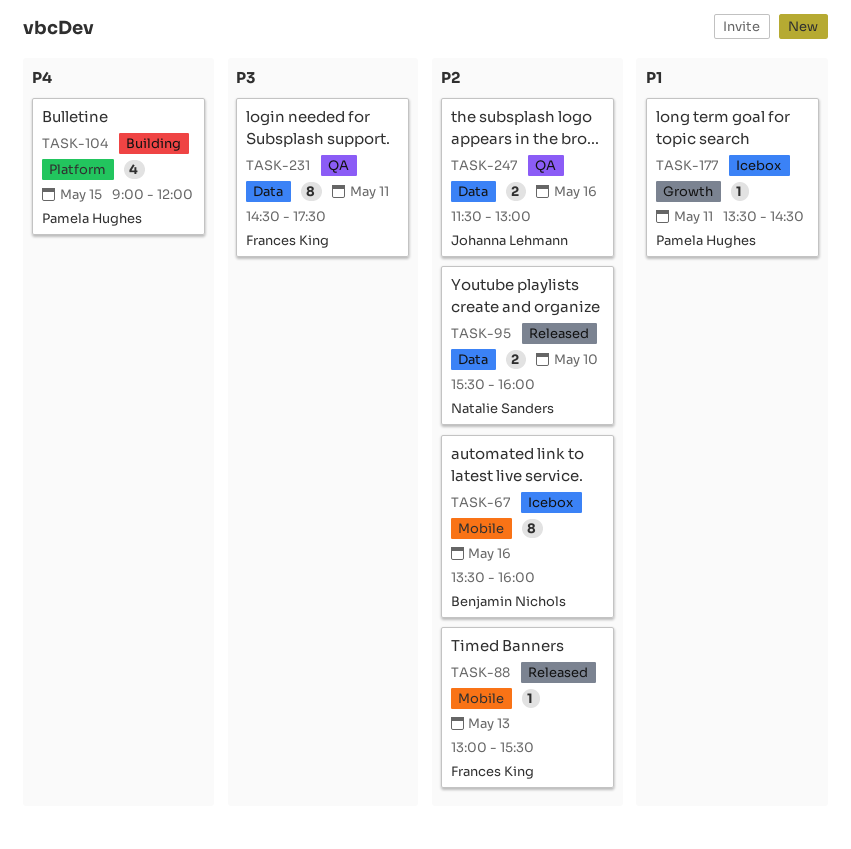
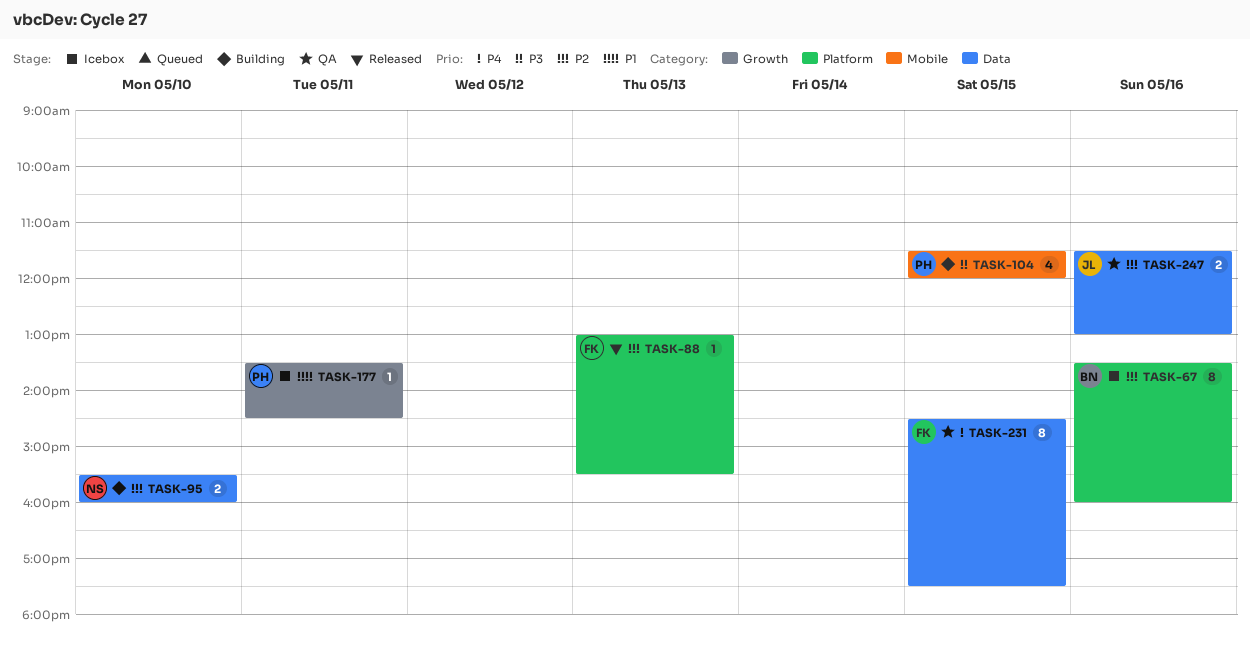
TASK-67, label: Mobile -> Platform
TASK-88, label: Mobile -> Platform
TASK-95, status: Released -> Building
TASK-104, priority: P4 -> P3
TASK-104, label: Platform -> Mobile
TASK-104, begins: 09:00 -> 11:30
TASK-231, priority: P3 -> P4
TASK-231, day: May 11 -> May 15

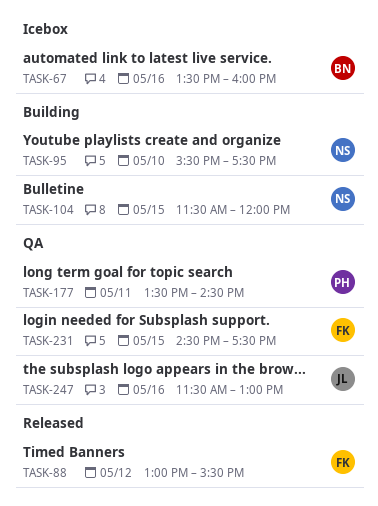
TASK-88, day: May 13 -> May 12
TASK-95, ends: 16:00 -> 17:30
TASK-104, owner: PH -> NS
TASK-177, status: Icebox -> QA

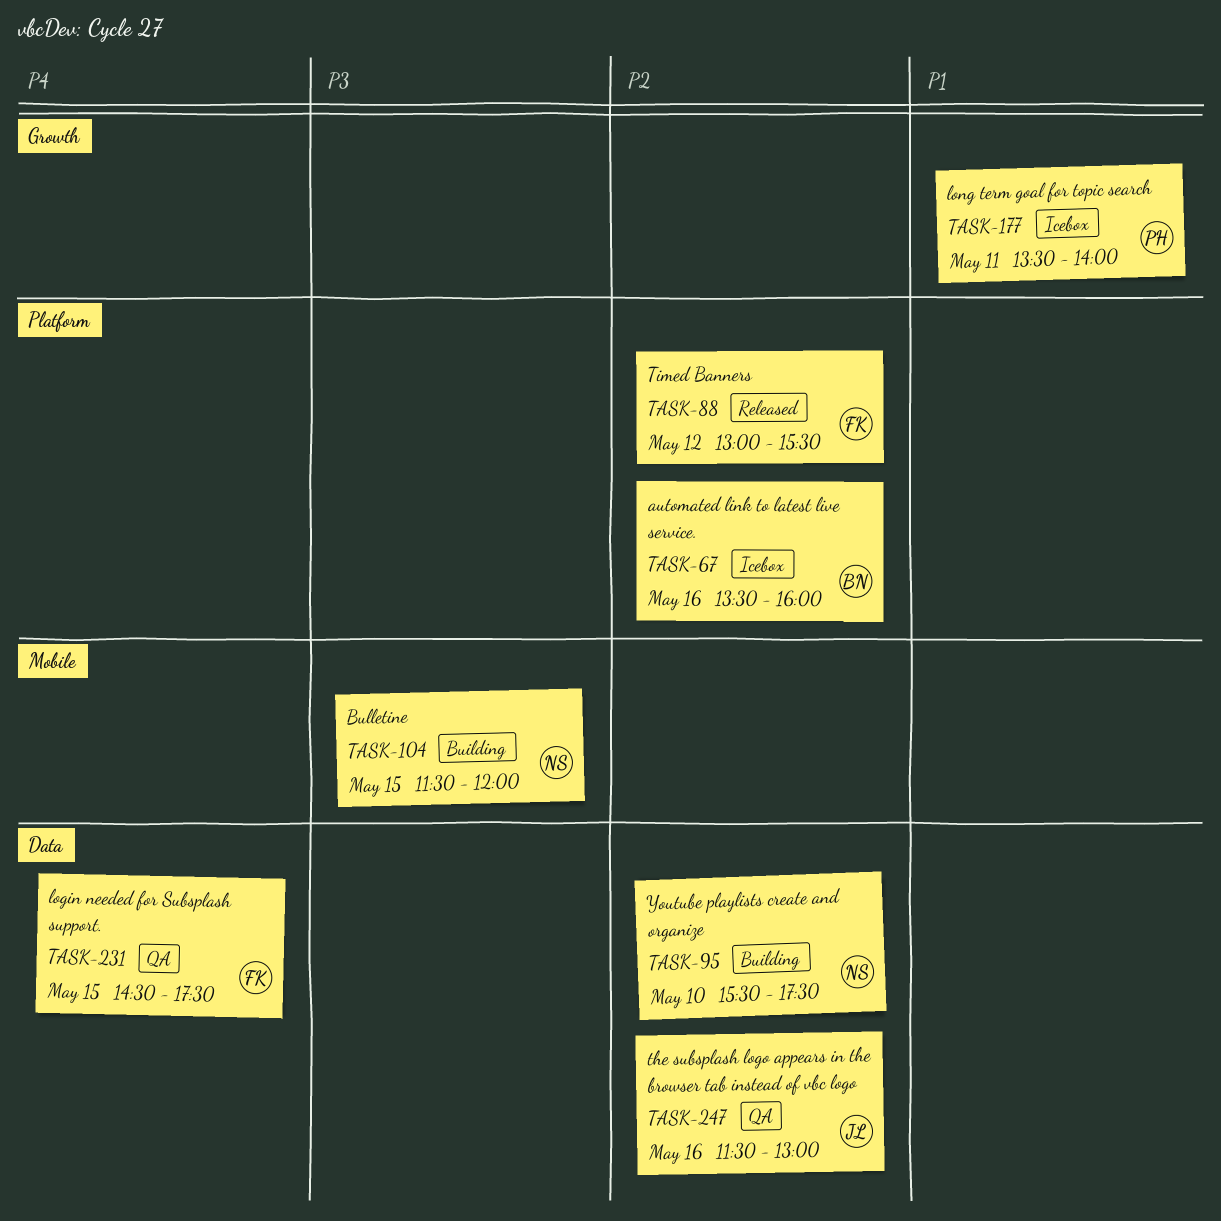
TASK-177, status: QA -> Icebox
TASK-177, ends: 14:30 -> 14:00

